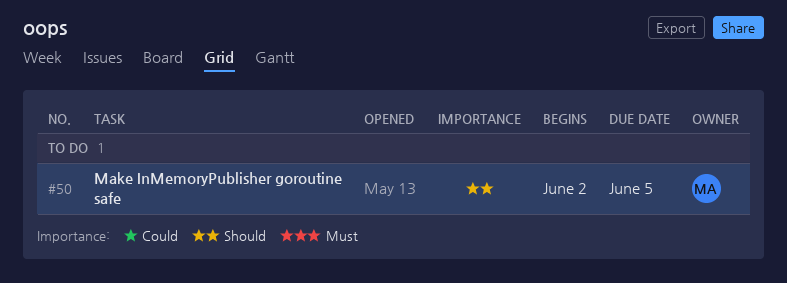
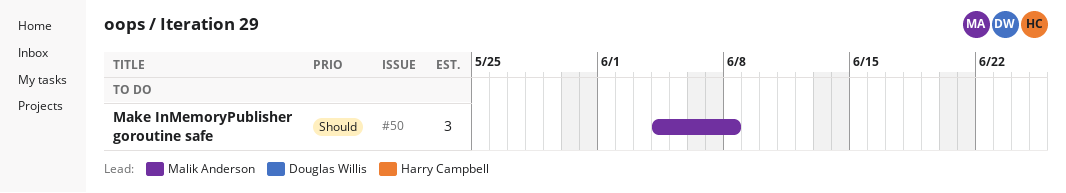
#50, start: Jun 2 -> Jun 4
#50, due: Jun 5 -> Jun 8

